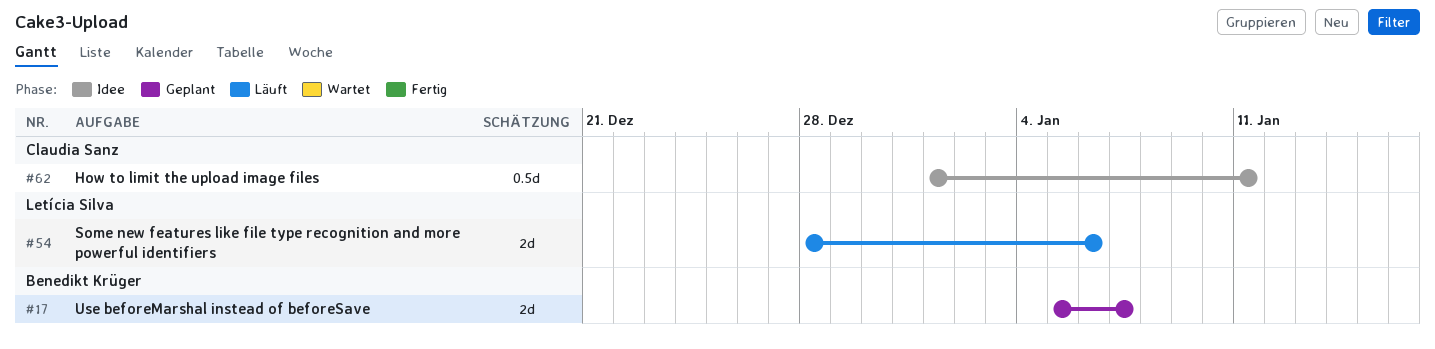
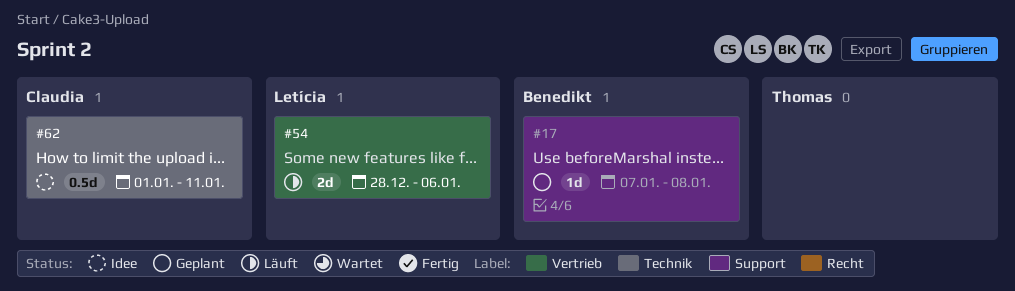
#17, estimate: 2d -> 1d
#17, start: Jan 5 -> Jan 7
#17, due: Jan 7 -> Jan 8

